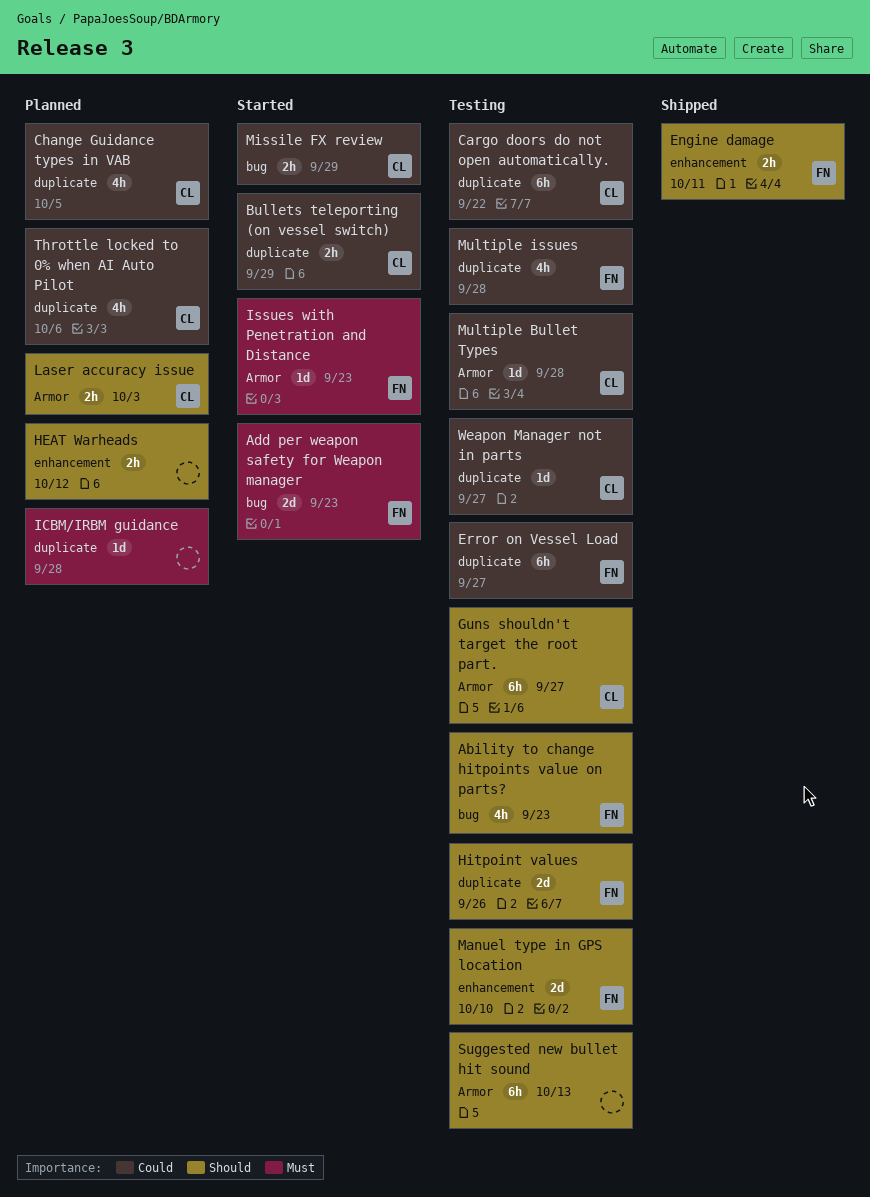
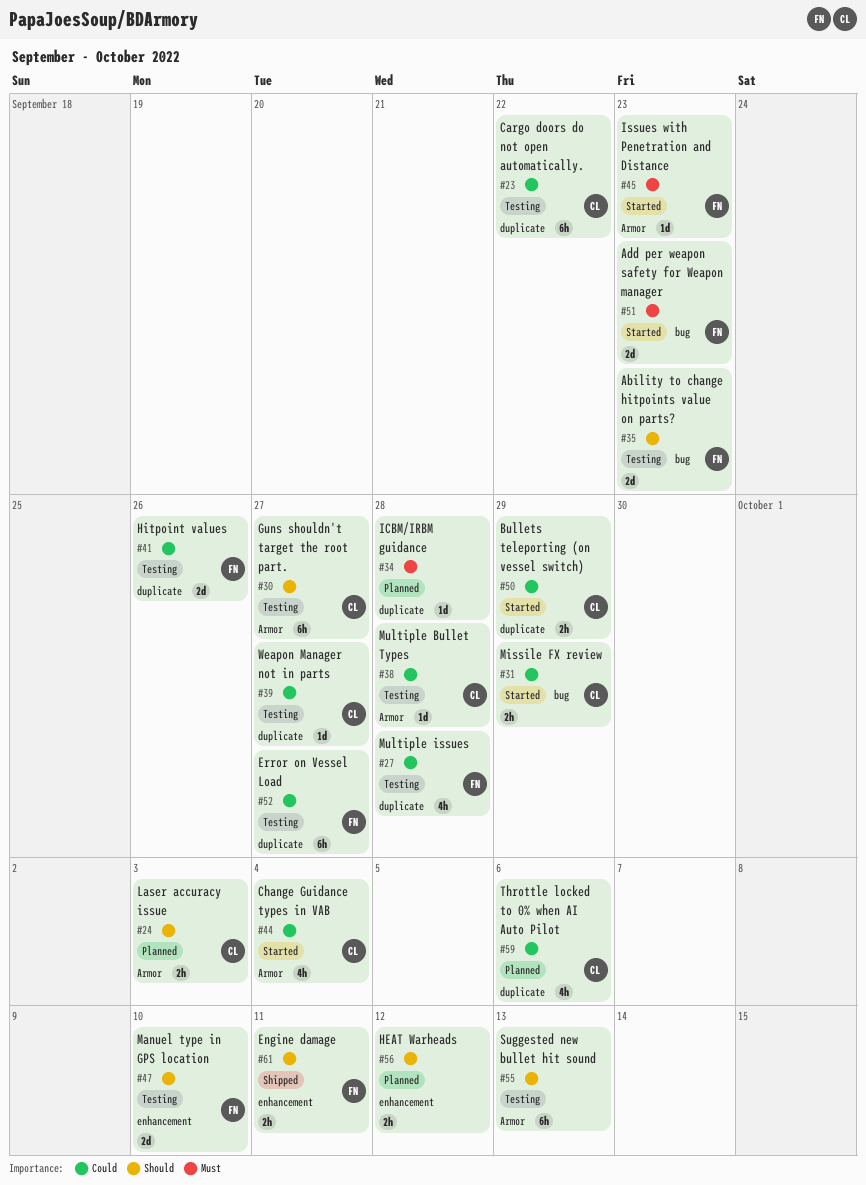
Ability to change hitpoints value on parts?, estimate: 4h -> 2d
Change Guidance types in VAB, status: Planned -> Started
Change Guidance types in VAB, label: duplicate -> Armor
Change Guidance types in VAB, due: Oct 5 -> Oct 4
Hitpoint values, priority: Should -> Could

